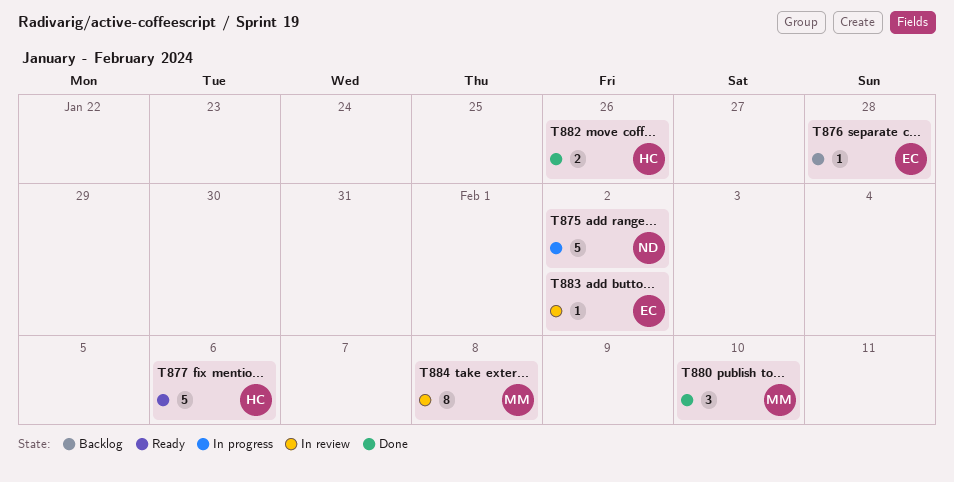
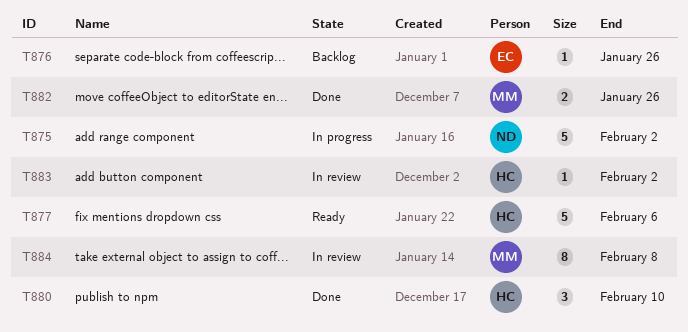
T876, due: Jan 28 -> Jan 26
T880, owner: MM -> HC
T882, owner: HC -> MM
T883, owner: EC -> HC

